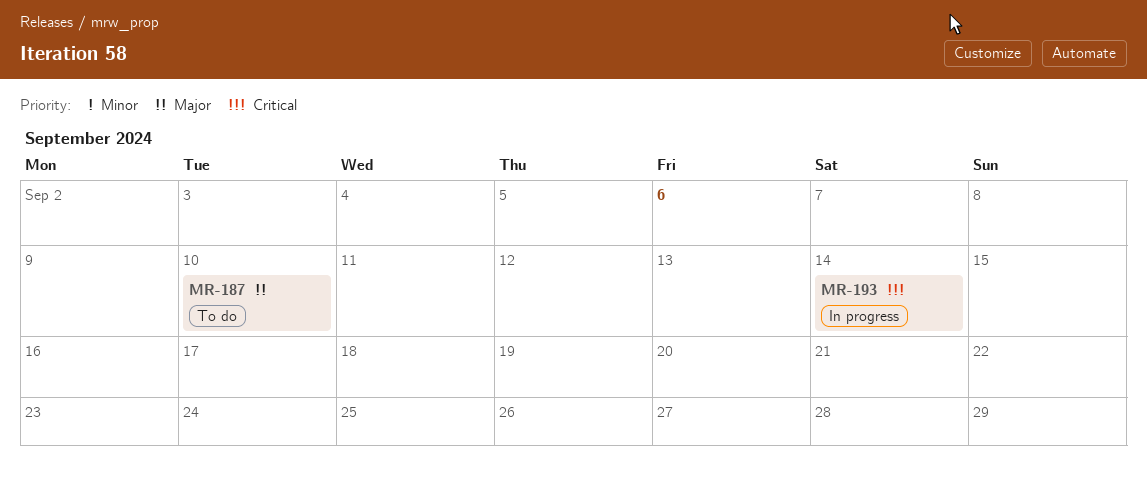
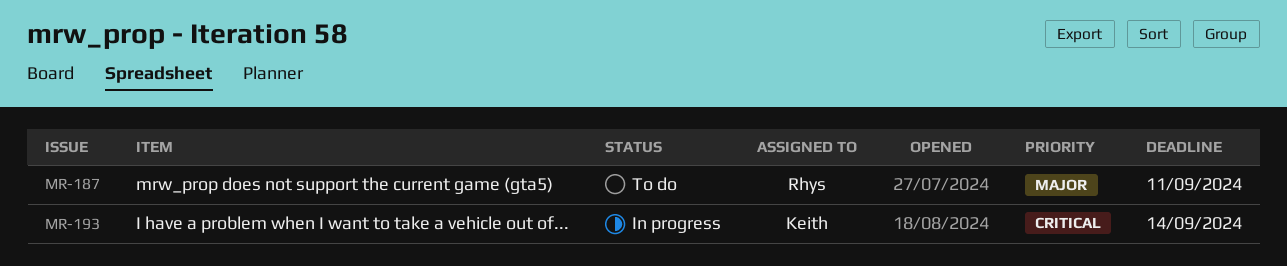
MR-187, due: Sep 10 -> Sep 11

